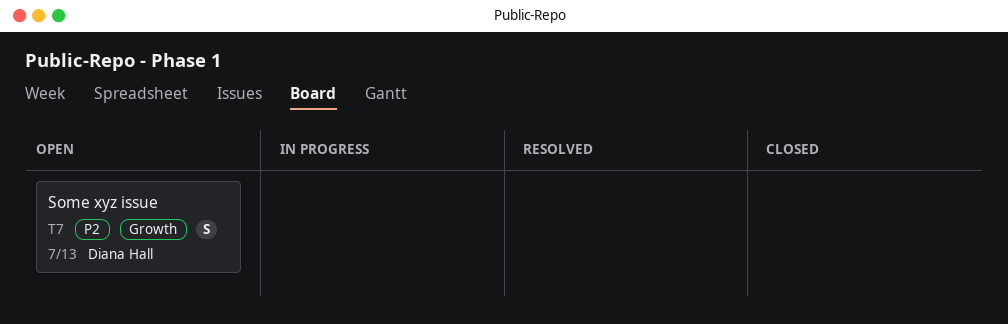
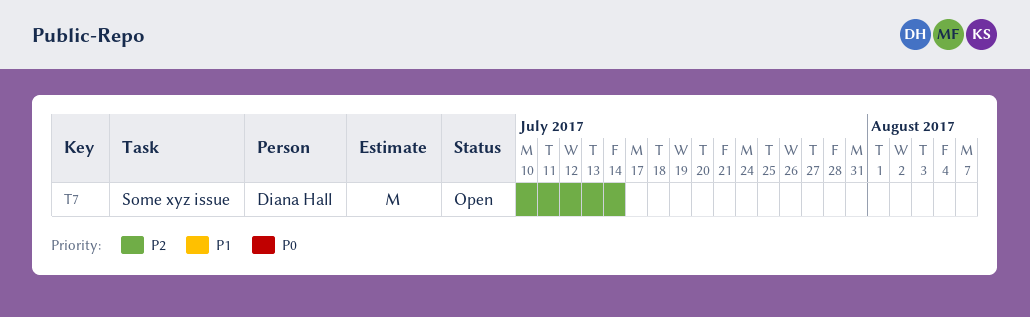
T7, estimate: S -> M
T7, due: Jul 13 -> Jul 14

